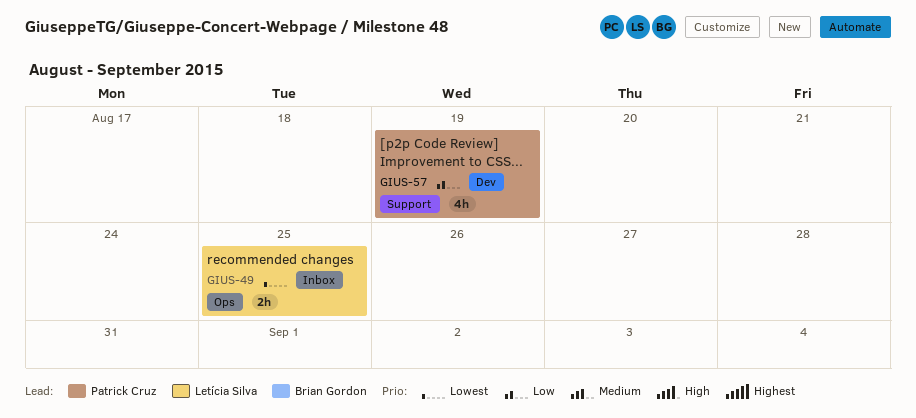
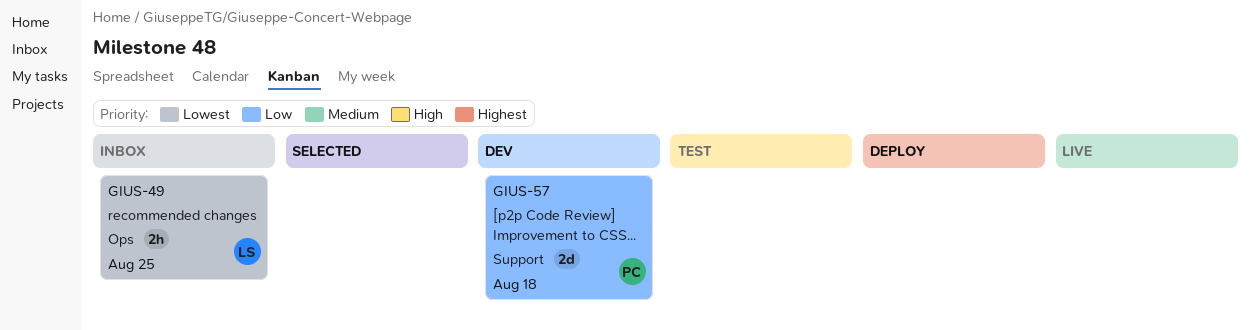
GIUS-57, estimate: 4h -> 2d
GIUS-57, due: Aug 19 -> Aug 18

